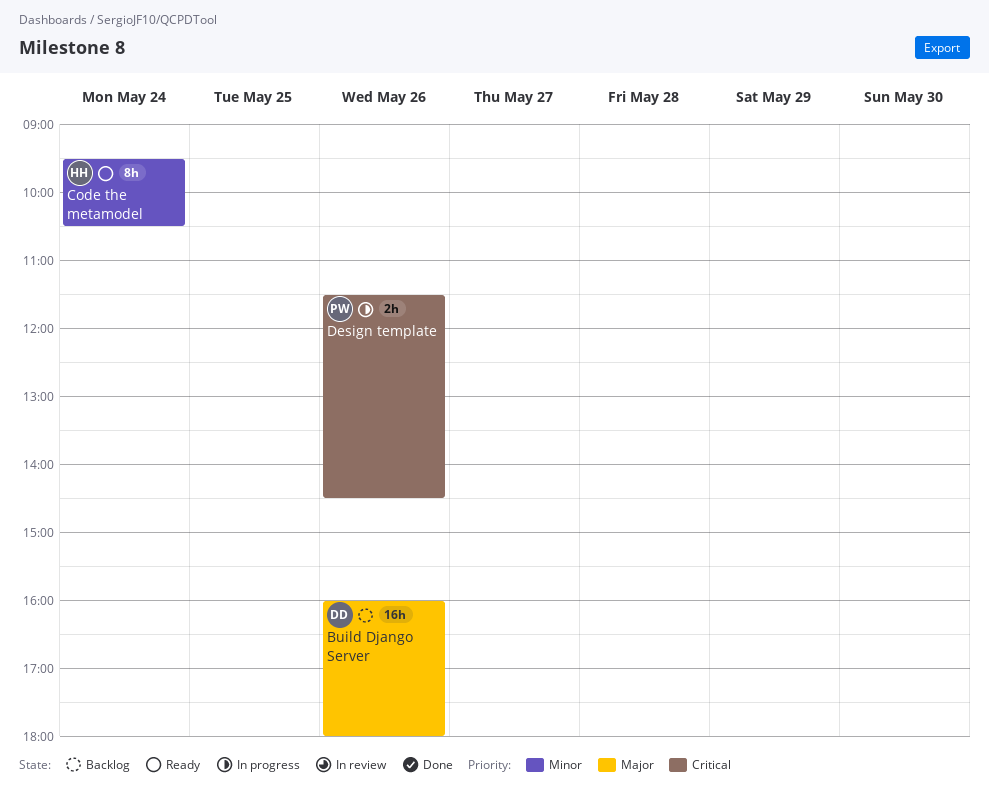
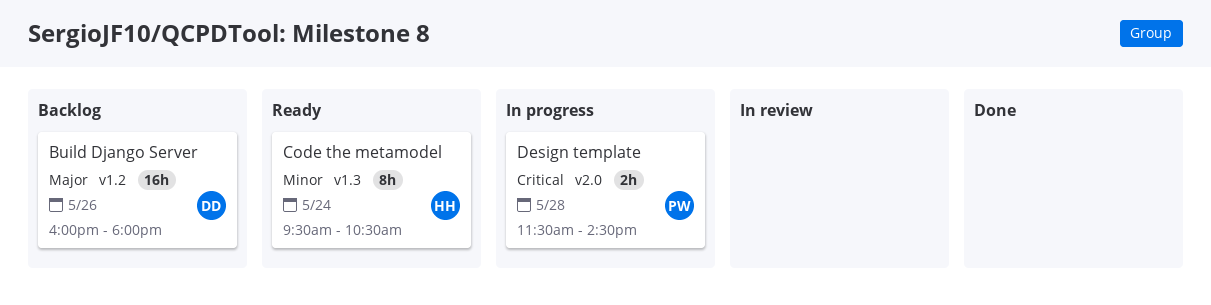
Design template, day: May 26 -> May 28

